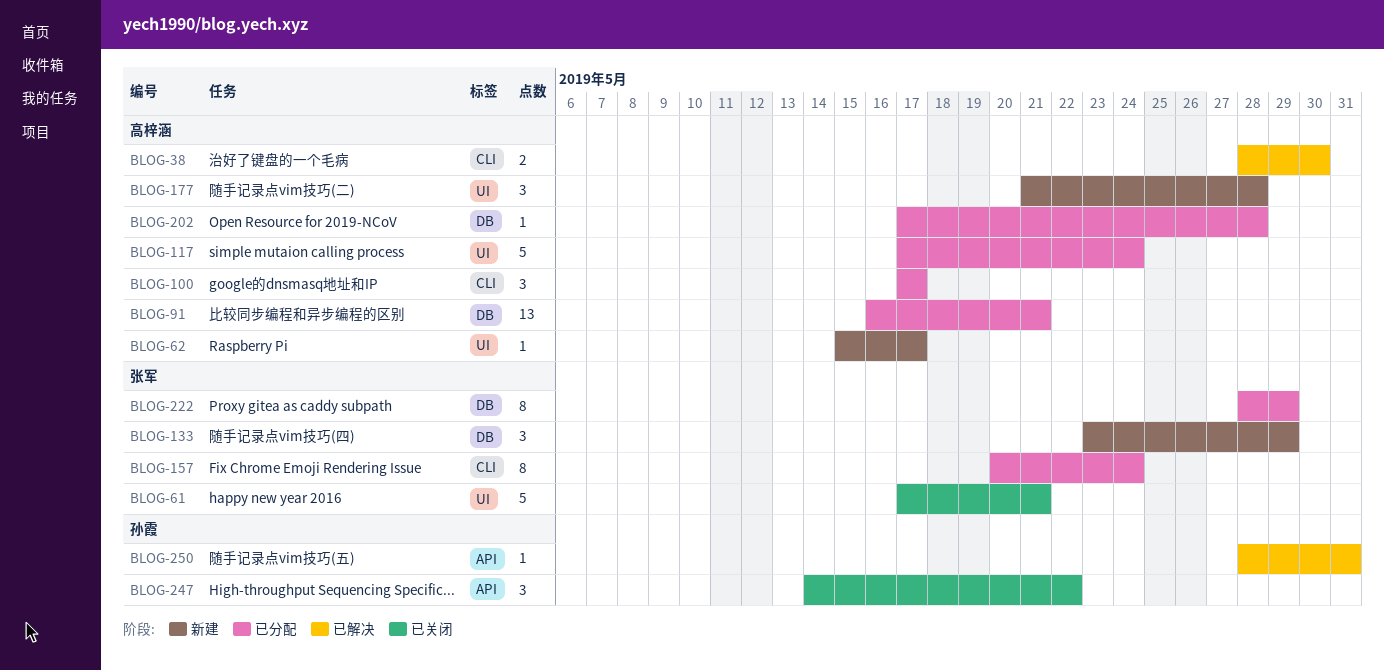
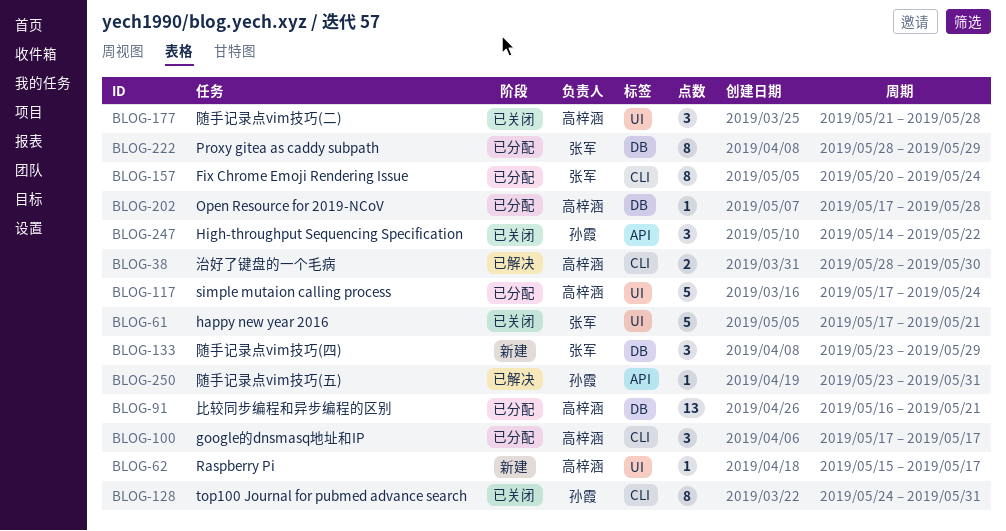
BLOG-128: none -> present
BLOG-177, status: 新建 -> 已关闭
BLOG-250, start: May 28 -> May 23

